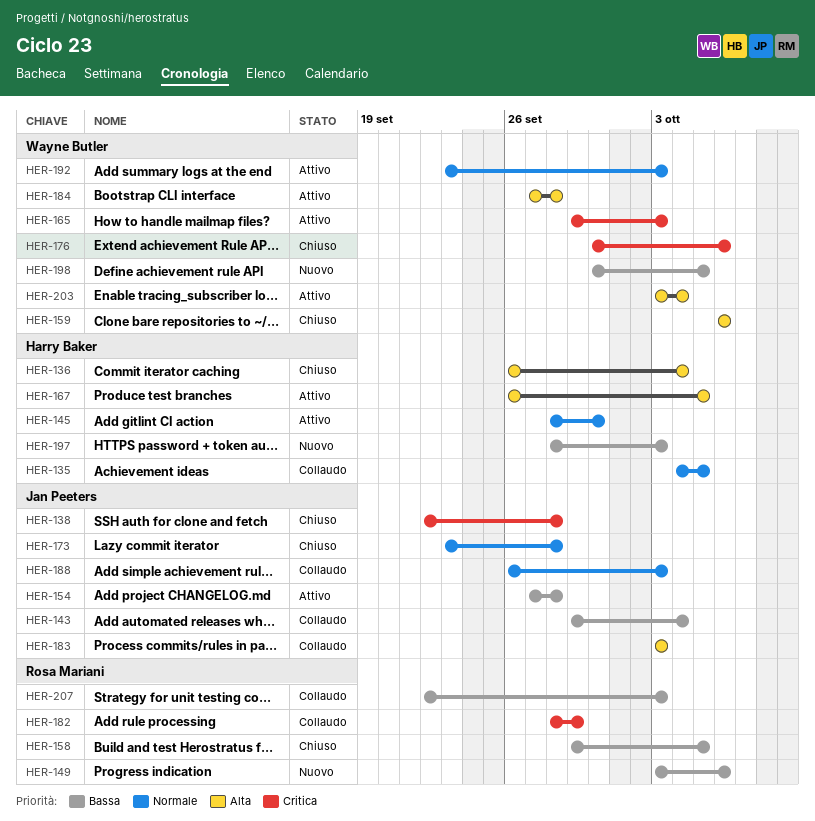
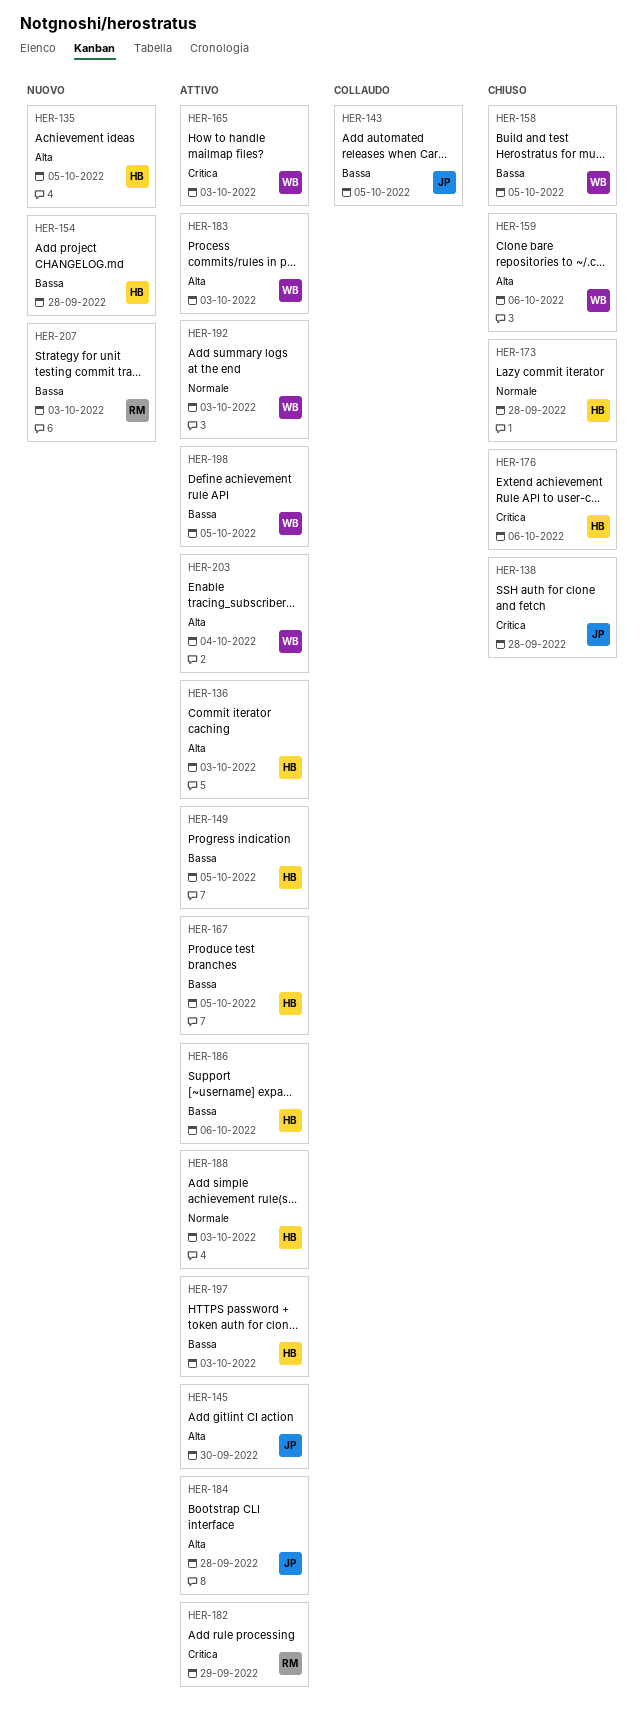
HER-135, status: Collaudo -> Nuovo
HER-135, priority: Normale -> Alta
HER-136, status: Chiuso -> Attivo
HER-136, due: Oct 4 -> Oct 3
HER-143, due: Oct 4 -> Oct 5
HER-145, owner: Harry Baker -> Jan Peeters
HER-145, priority: Normale -> Alta
HER-149, status: Nuovo -> Attivo
HER-149, owner: Rosa Mariani -> Harry Baker
HER-149, due: Oct 6 -> Oct 5
HER-154, status: Attivo -> Nuovo
HER-154, owner: Jan Peeters -> Harry Baker
HER-158, owner: Rosa Mariani -> Wayne Butler
HER-167, priority: Alta -> Bassa
HER-173, owner: Jan Peeters -> Harry Baker
HER-176, owner: Wayne Butler -> Harry Baker
HER-182, status: Collaudo -> Attivo
HER-183, status: Collaudo -> Attivo
HER-183, owner: Jan Peeters -> Wayne Butler
HER-184, owner: Wayne Butler -> Jan Peeters
HER-186: none -> present
HER-188, status: Collaudo -> Attivo
HER-188, owner: Jan Peeters -> Harry Baker
HER-197, status: Nuovo -> Attivo
HER-198, status: Nuovo -> Attivo
HER-207, status: Collaudo -> Nuovo

